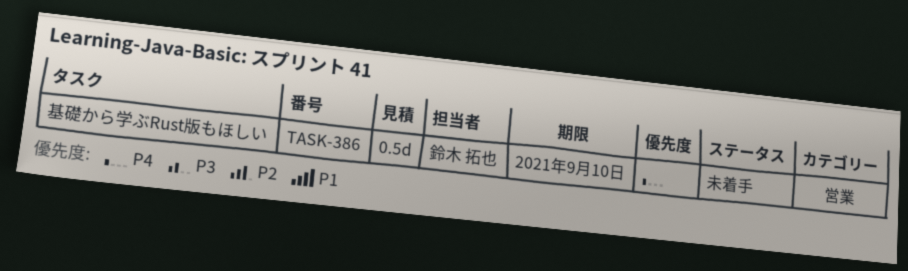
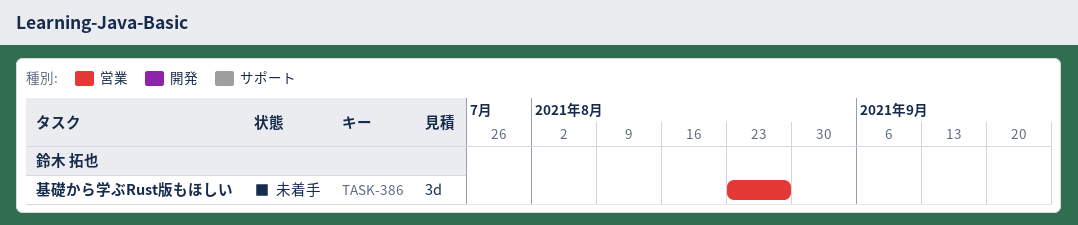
TASK-386, estimate: 0.5d -> 3d
TASK-386, due: Sep 10 -> Aug 27

